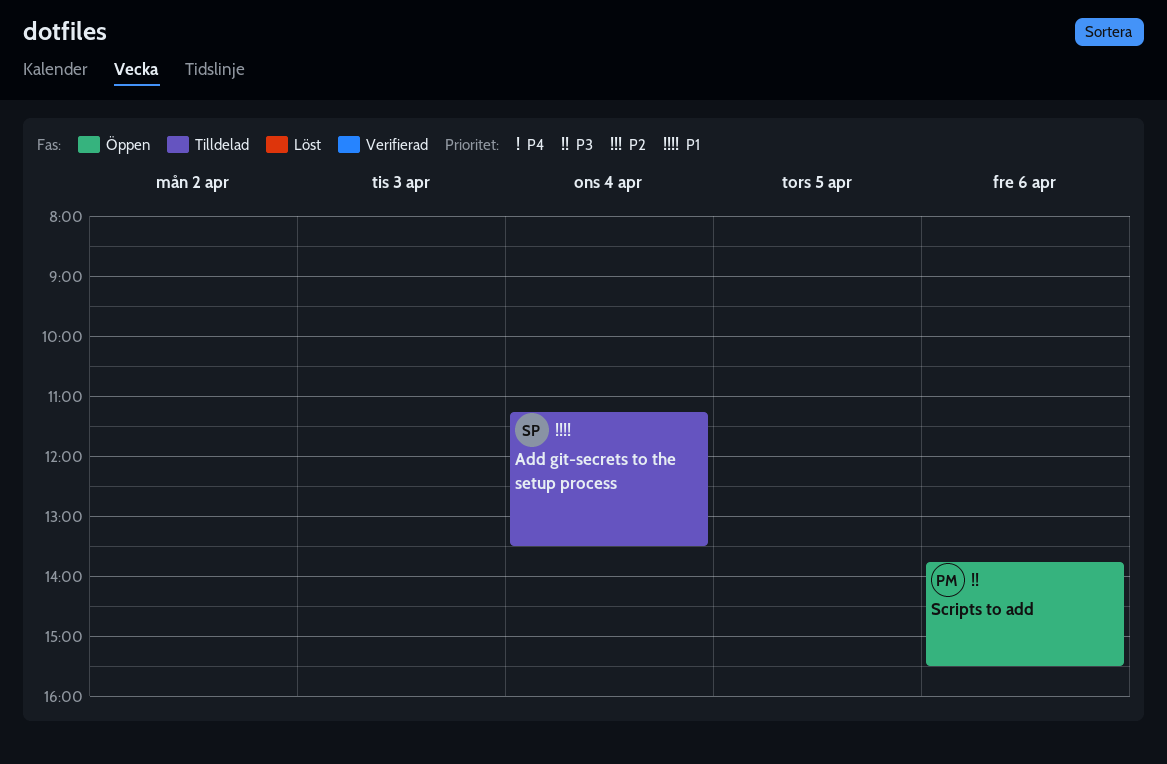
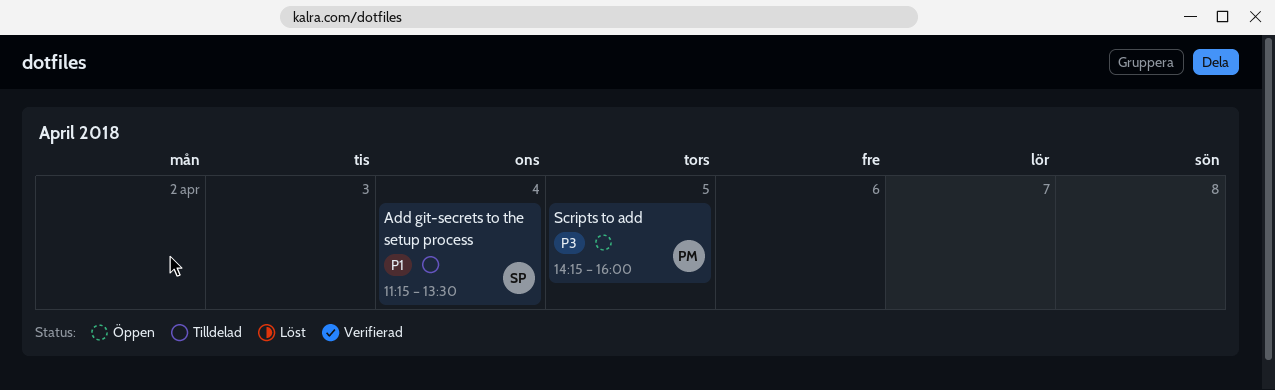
Scripts to add, day: Apr 6 -> Apr 5
Scripts to add, begins: 13:45 -> 14:15
Scripts to add, ends: 15:30 -> 16:00

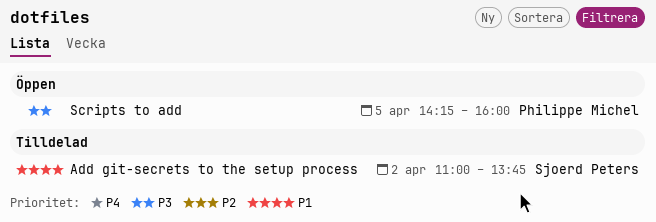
Add git-secrets to the setup process, day: Apr 4 -> Apr 2
Add git-secrets to the setup process, begins: 11:15 -> 11:00
Add git-secrets to the setup process, ends: 13:30 -> 13:45

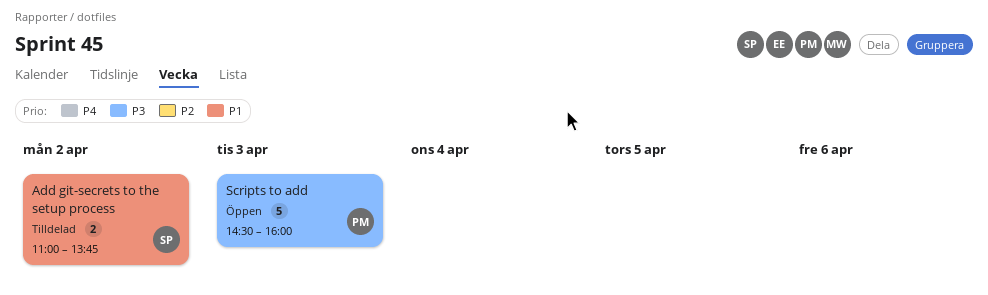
Scripts to add, day: Apr 5 -> Apr 3
Scripts to add, begins: 14:15 -> 14:30

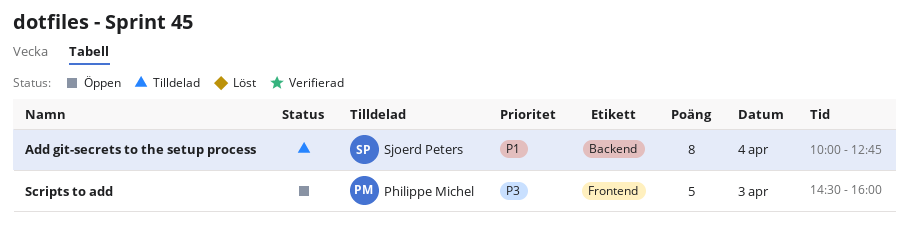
Add git-secrets to the setup process, estimate: 2 -> 8
Add git-secrets to the setup process, day: Apr 2 -> Apr 4
Add git-secrets to the setup process, begins: 11:00 -> 10:00
Add git-secrets to the setup process, ends: 13:45 -> 12:45

